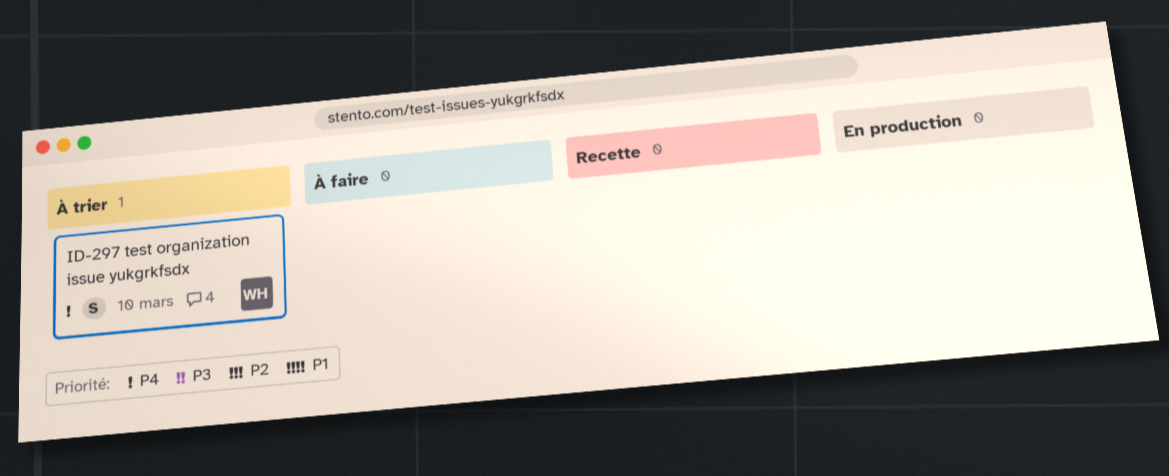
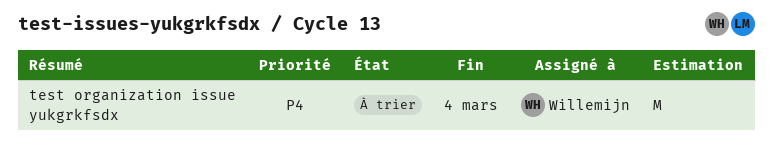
test organization issue yukgrkfsdx, estimate: S -> M
test organization issue yukgrkfsdx, due: Mar 10 -> Mar 4

